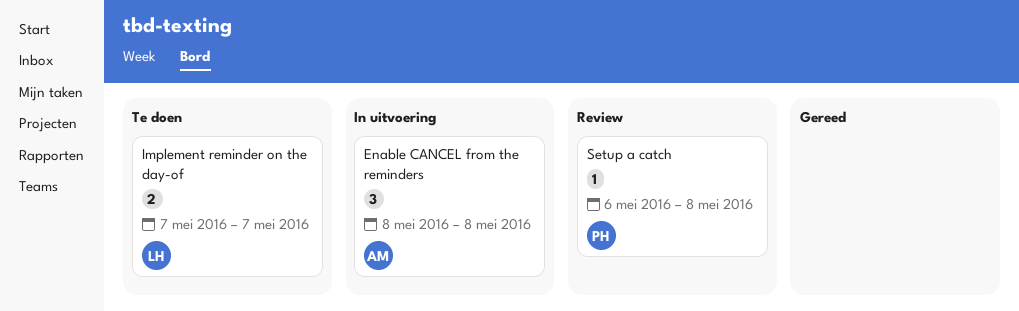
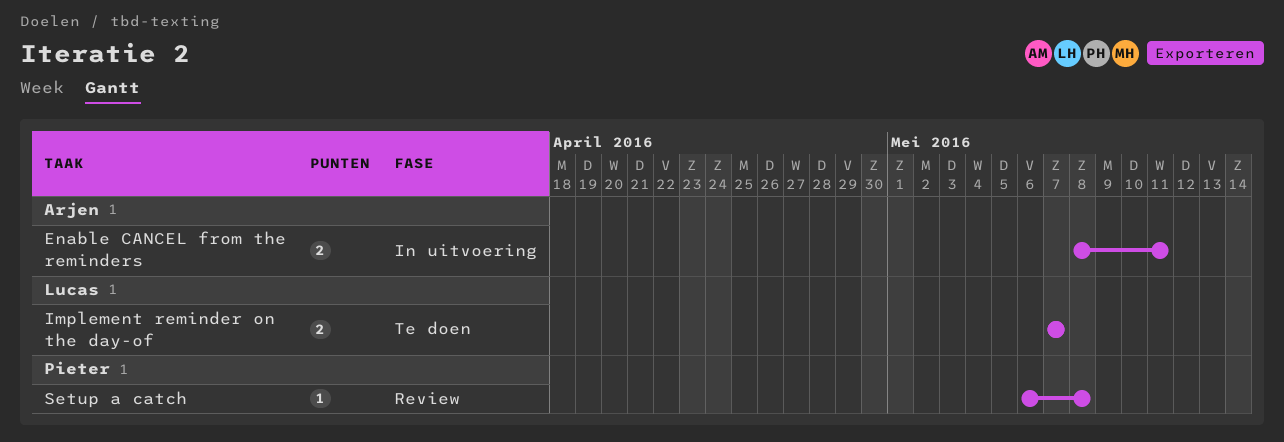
Enable CANCEL from the reminders, estimate: 3 -> 2
Enable CANCEL from the reminders, due: May 8 -> May 11

